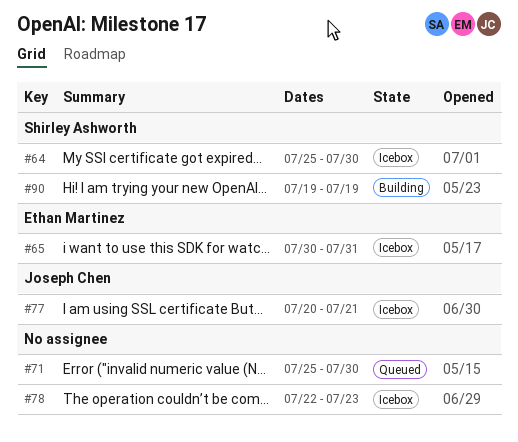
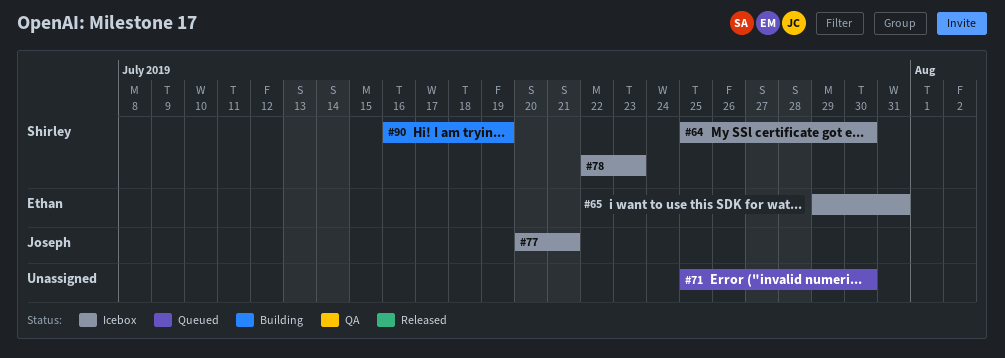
#65, start: Jul 30 -> Jul 29
#78, owner: none -> Shirley Ashworth
#90, start: Jul 19 -> Jul 16

